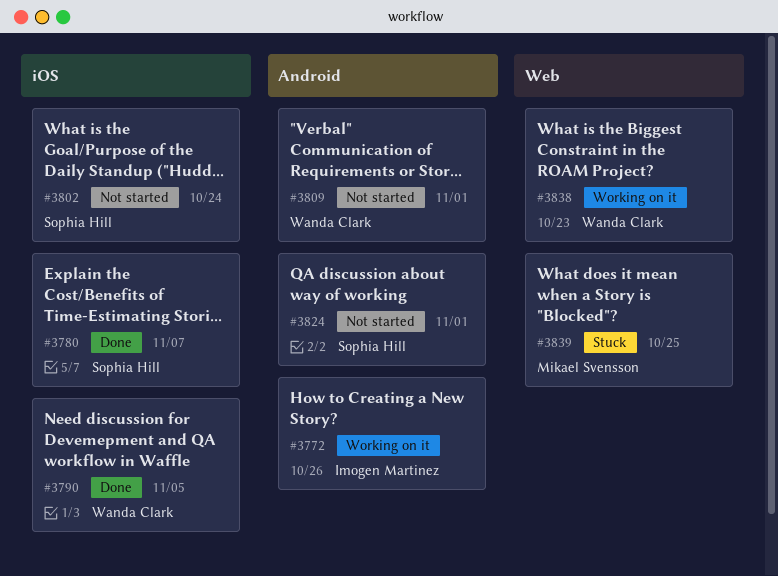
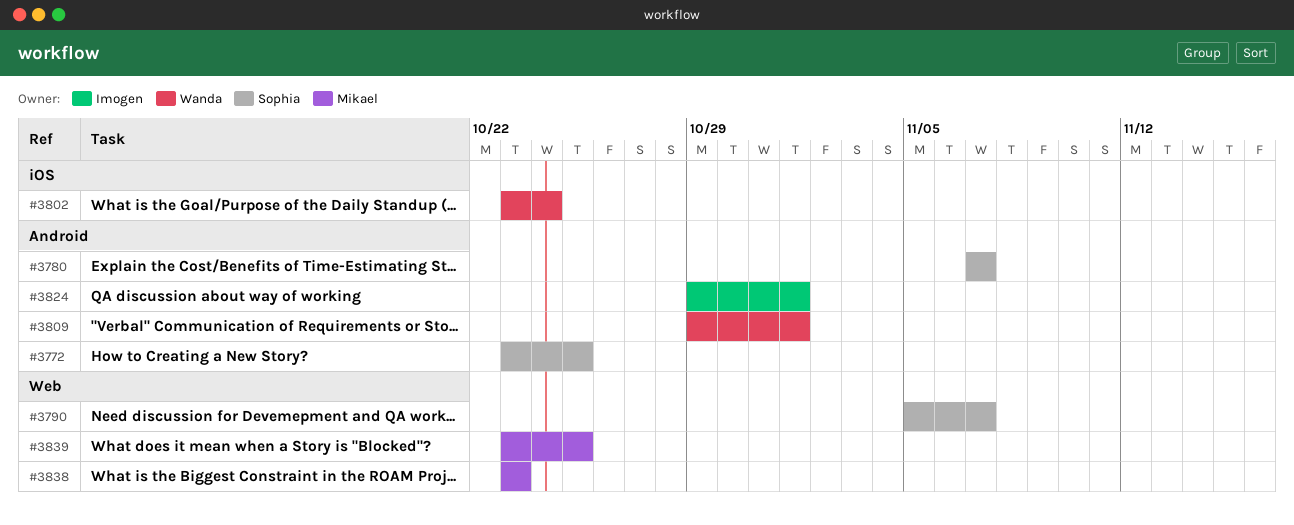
#3772, owner: Imogen Martinez -> Sophia Hill
#3772, due: Oct 26 -> Oct 25
#3780, label: iOS -> Android
#3790, owner: Wanda Clark -> Sophia Hill
#3790, label: iOS -> Web
#3790, due: Nov 5 -> Nov 7
#3802, owner: Sophia Hill -> Wanda Clark
#3824, owner: Sophia Hill -> Imogen Martinez
#3838, owner: Wanda Clark -> Mikael Svensson

